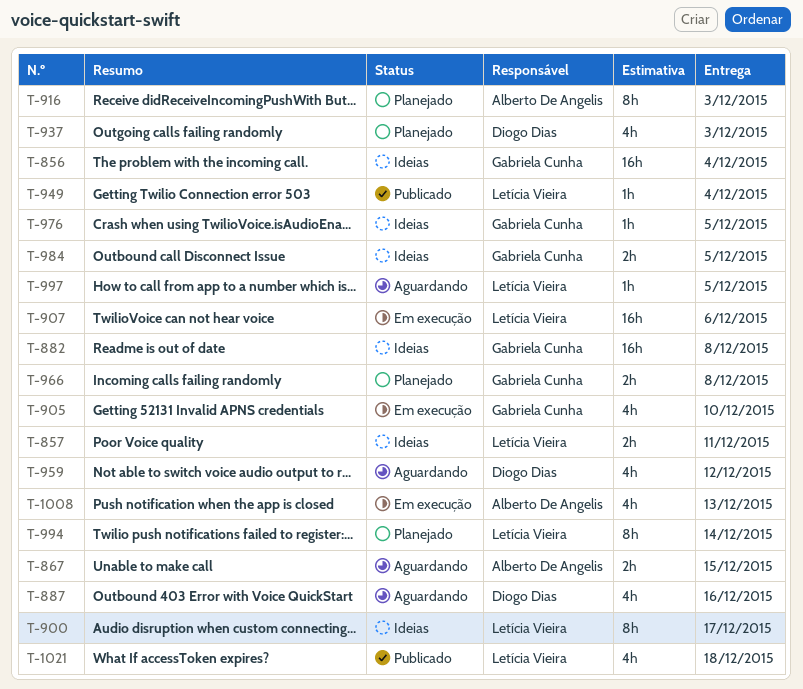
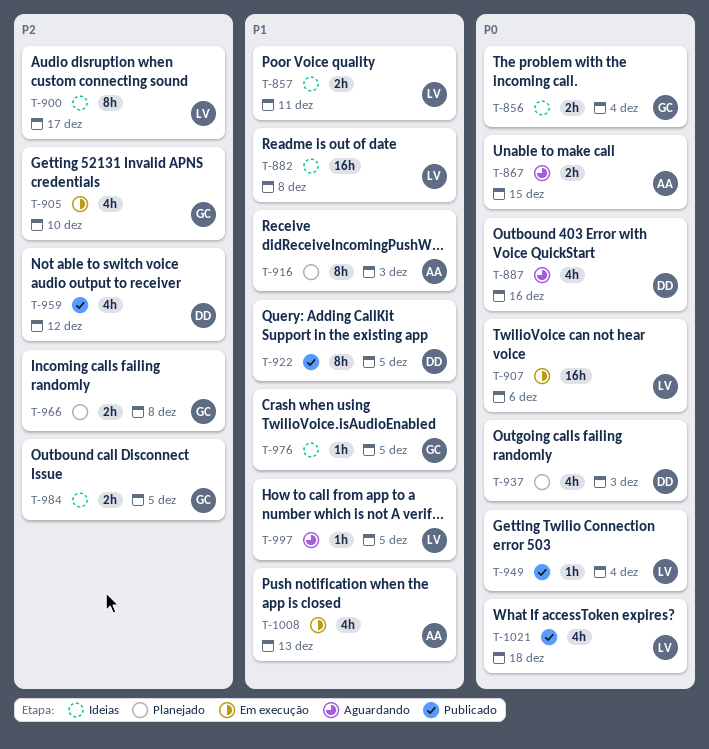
T-856, estimate: 16h -> 2h
T-882, owner: Gabriela Cunha -> Letícia Vieira
T-922: none -> present
T-959, status: Aguardando -> Publicado
T-994: present -> none

